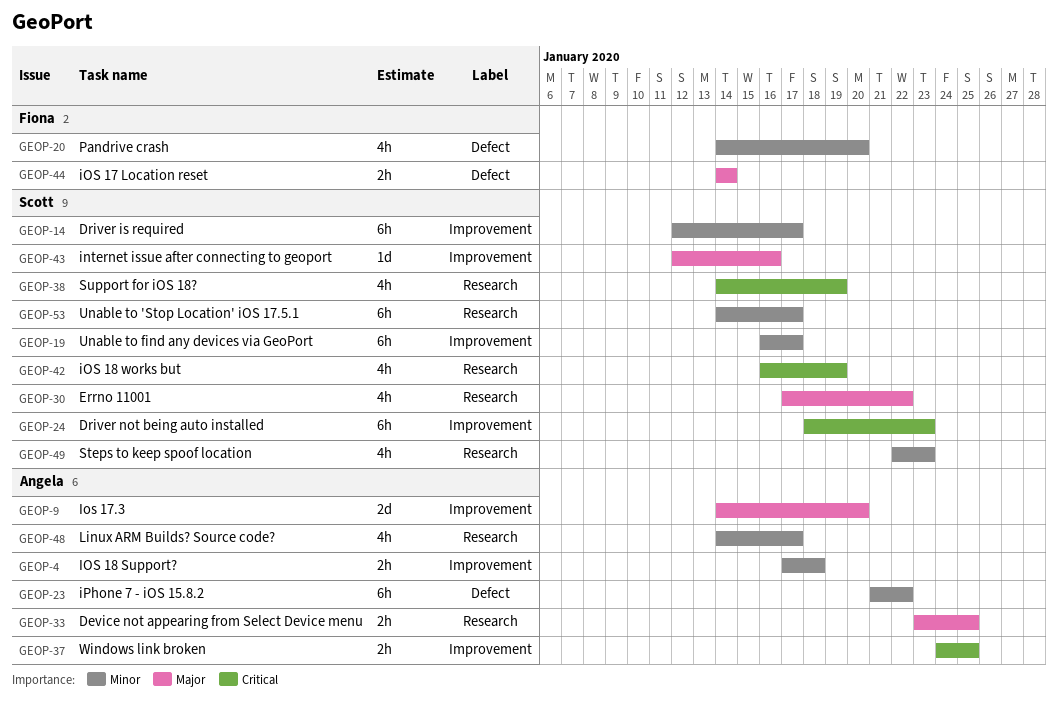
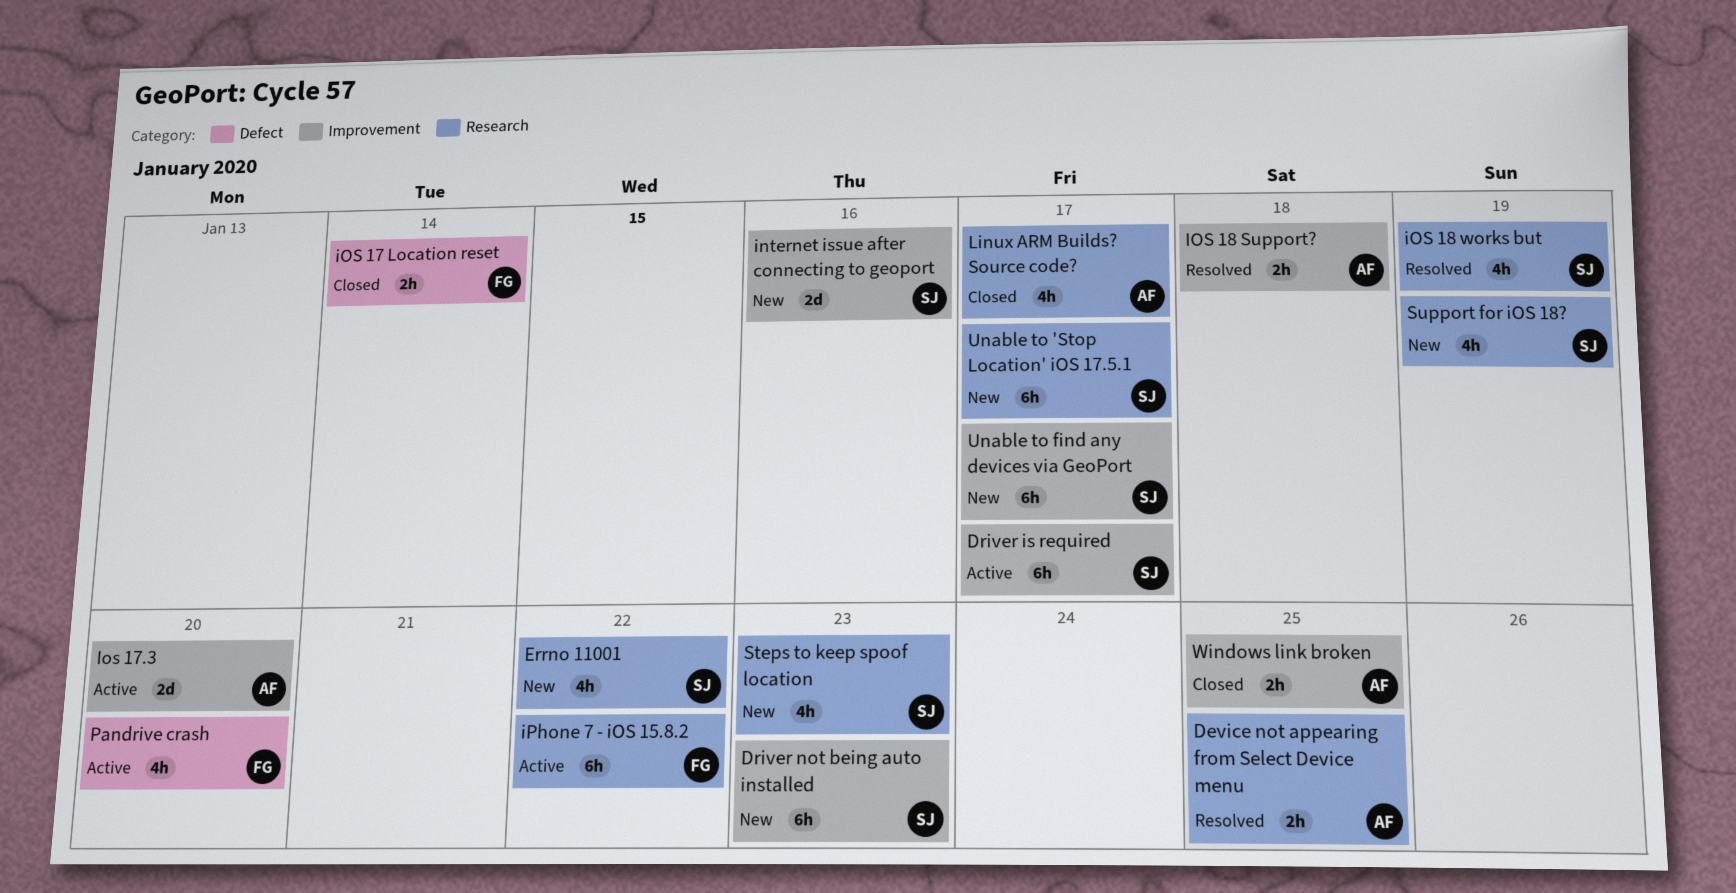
internet issue after connecting to geoport, estimate: 1d -> 2d
iPhone 7 - iOS 15.8.2, owner: Angela -> Fiona
iPhone 7 - iOS 15.8.2, label: Defect -> Research

